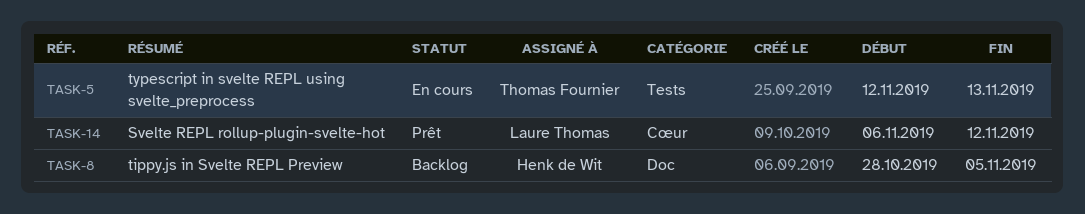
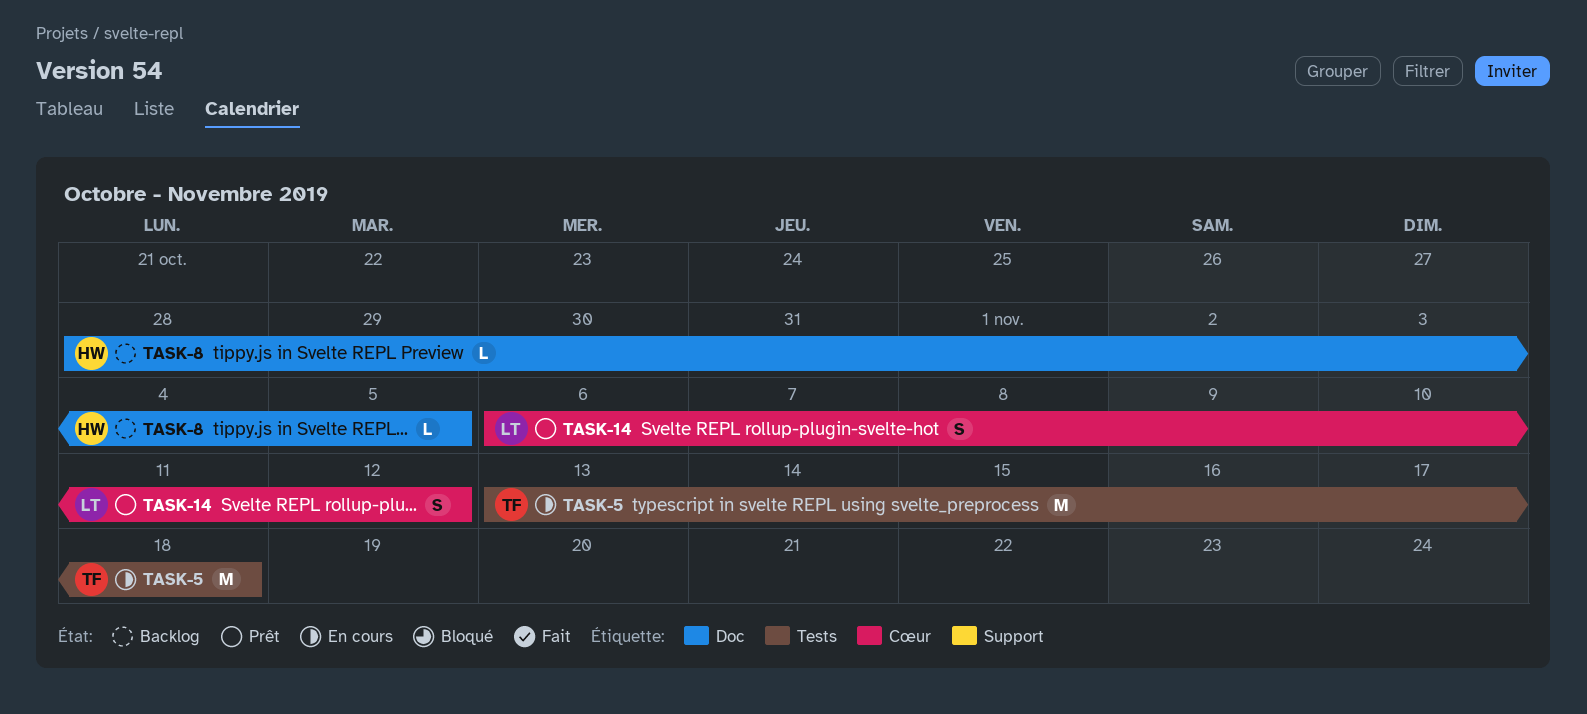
TASK-5, start: Nov 12 -> Nov 13
TASK-5, due: Nov 13 -> Nov 18

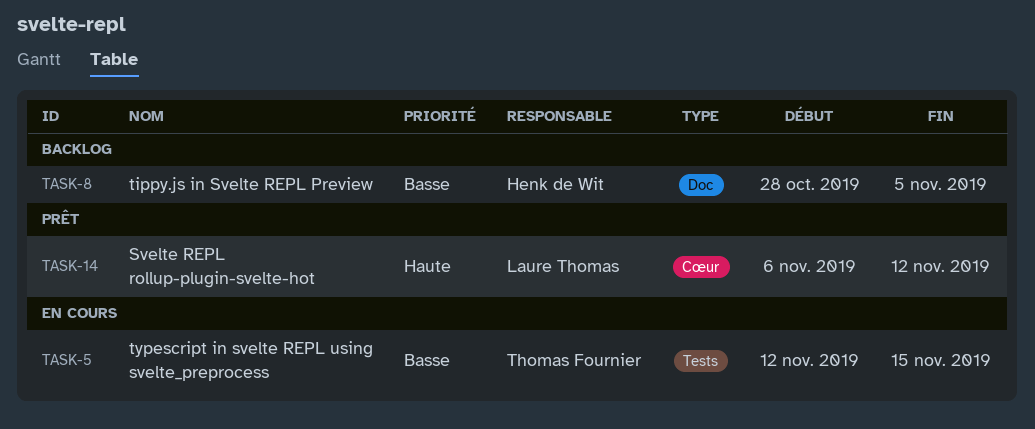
TASK-5, start: Nov 13 -> Nov 12
TASK-5, due: Nov 18 -> Nov 15

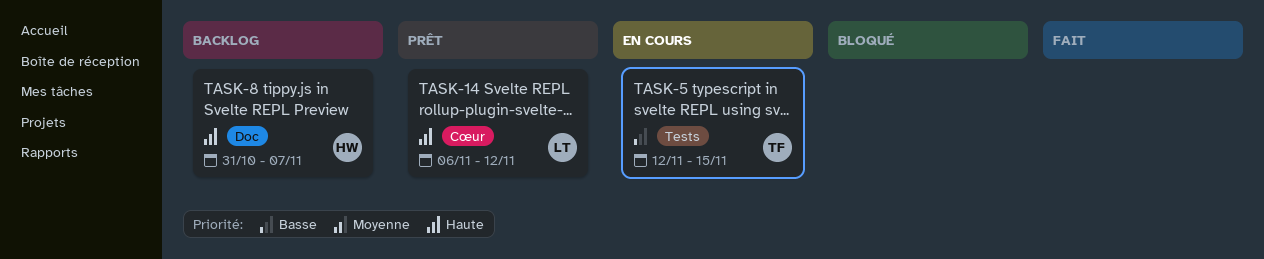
TASK-8, priority: Basse -> Haute
TASK-8, start: Oct 28 -> Oct 31
TASK-8, due: Nov 5 -> Nov 7

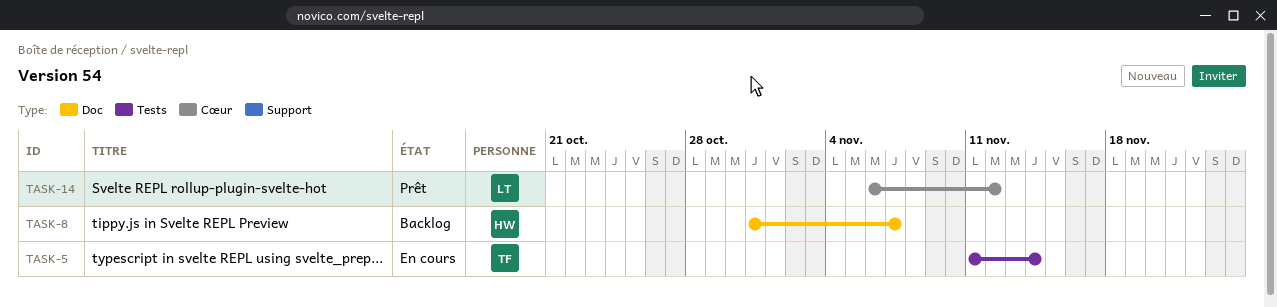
TASK-5, start: Nov 12 -> Nov 11
TASK-5, due: Nov 15 -> Nov 14

